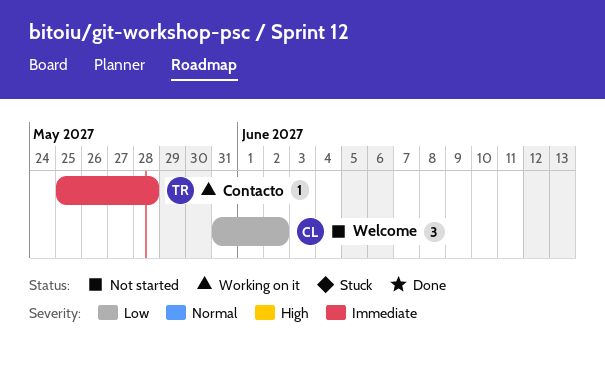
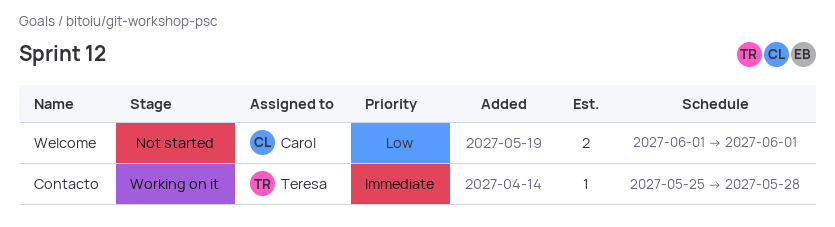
Welcome, estimate: 3 -> 2
Welcome, start: May 31 -> Jun 1
Welcome, due: Jun 2 -> Jun 1

